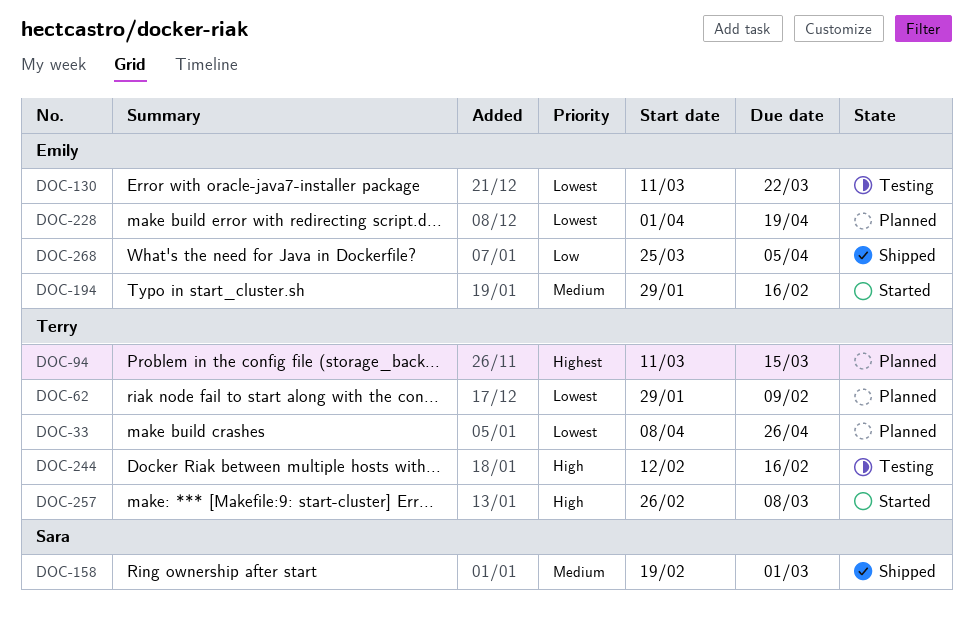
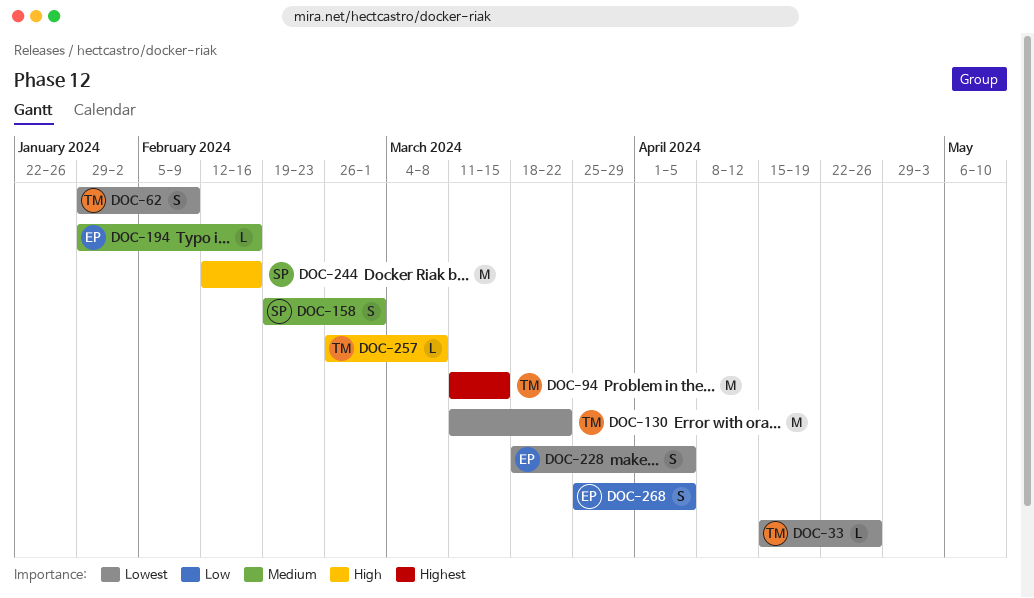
DOC-33, start: Apr 8 -> Apr 15
DOC-130, owner: Emily -> Terry
DOC-228, start: Apr 1 -> Mar 18
DOC-228, due: Apr 19 -> Apr 5
DOC-244, owner: Terry -> Sara

